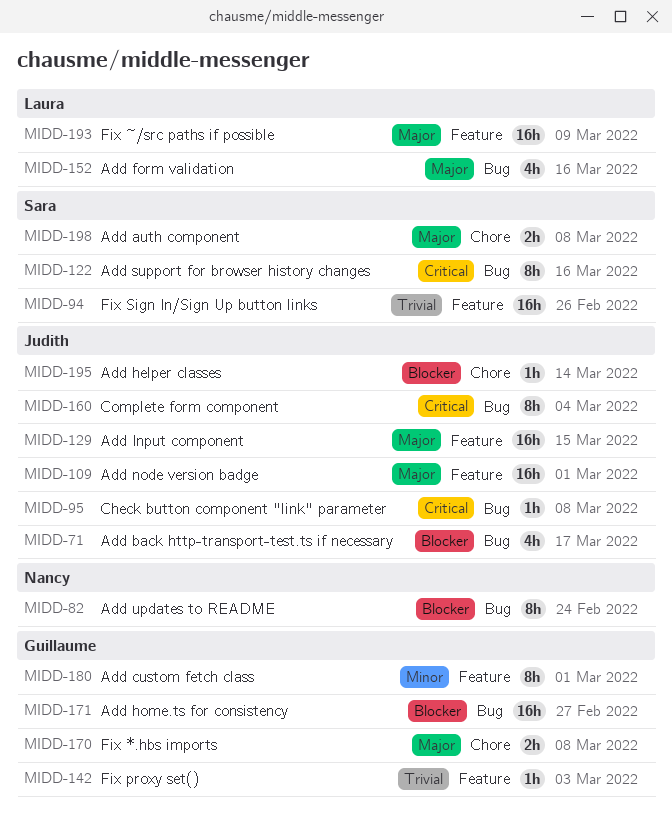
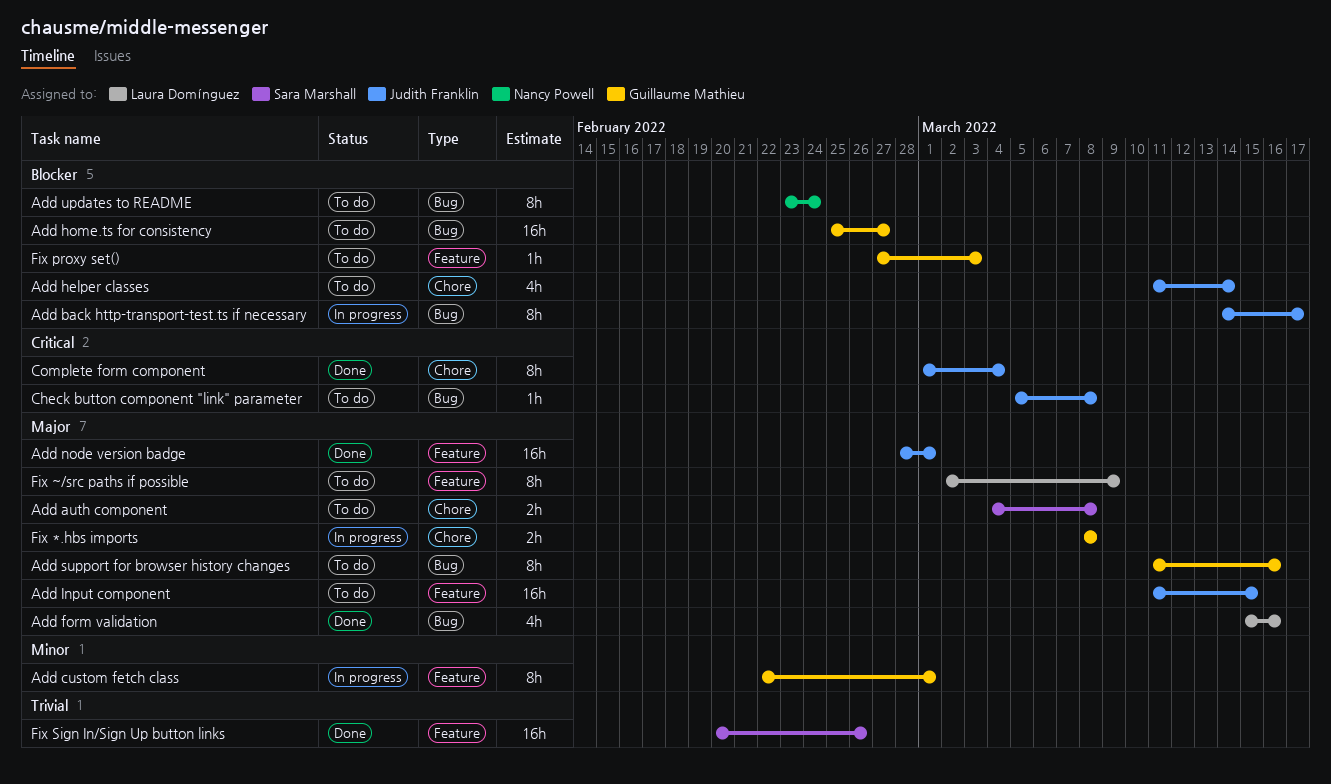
Add back http-transport-test.ts if necessary, estimate: 4h -> 8h
Add helper classes, estimate: 1h -> 4h
Add support for browser history changes, owner: Sara Marshall -> Guillaume Mathieu
Add support for browser history changes, priority: Critical -> Major
Complete form component, label: Bug -> Chore
Fix proxy set(), priority: Trivial -> Blocker
Fix ~/src paths if possible, estimate: 16h -> 8h

